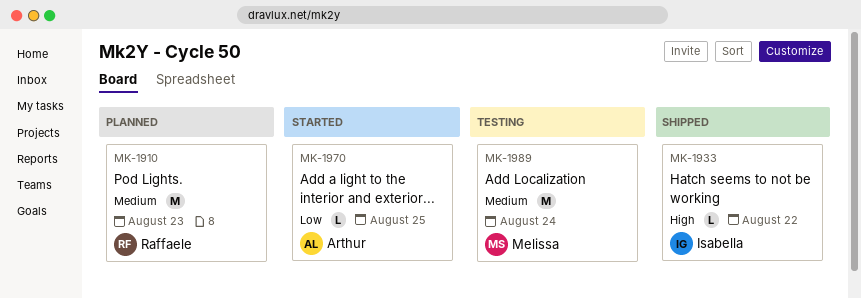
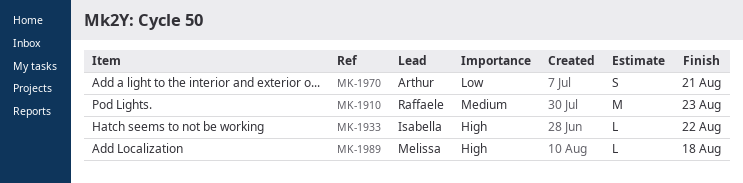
MK-1970, estimate: L -> S
MK-1970, due: Aug 25 -> Aug 21
MK-1989, priority: Medium -> High
MK-1989, estimate: M -> L
MK-1989, due: Aug 24 -> Aug 18

